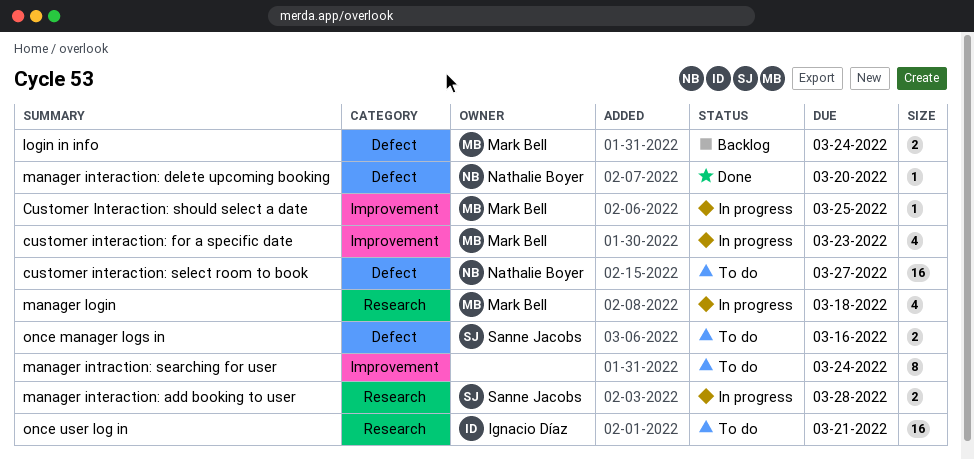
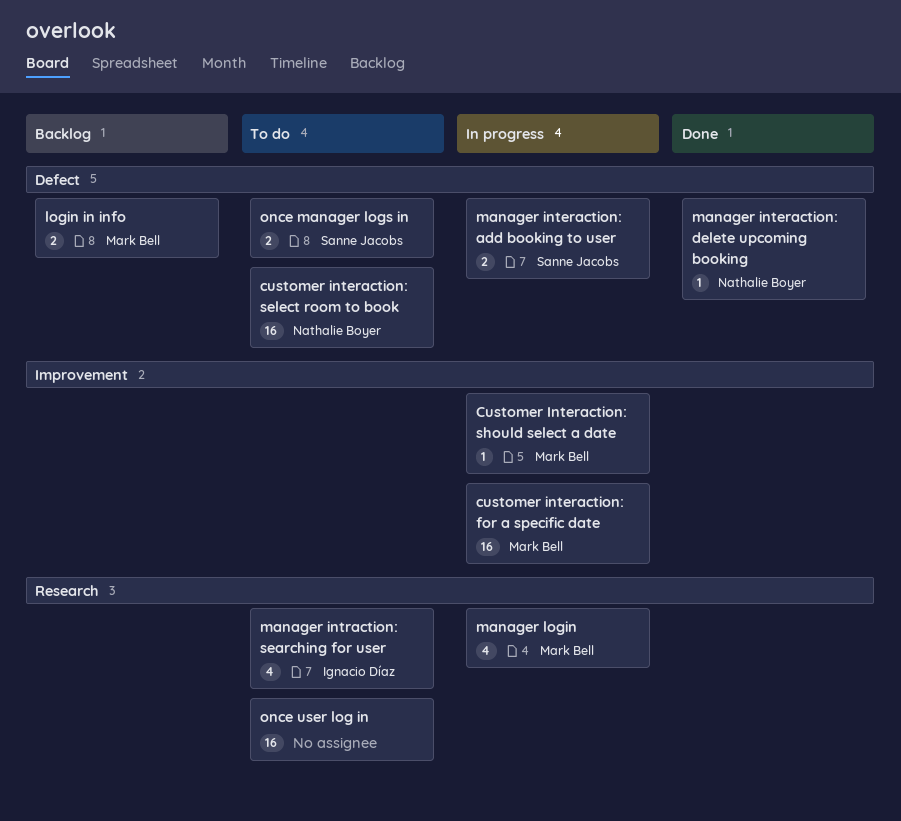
customer interaction: for a specific date, estimate: 4 -> 16
manager interaction: add booking to user, label: Research -> Defect
manager intraction: searching for user, owner: none -> Ignacio Díaz
manager intraction: searching for user, label: Improvement -> Research
manager intraction: searching for user, estimate: 8 -> 4
once user log in, owner: Ignacio Díaz -> none

